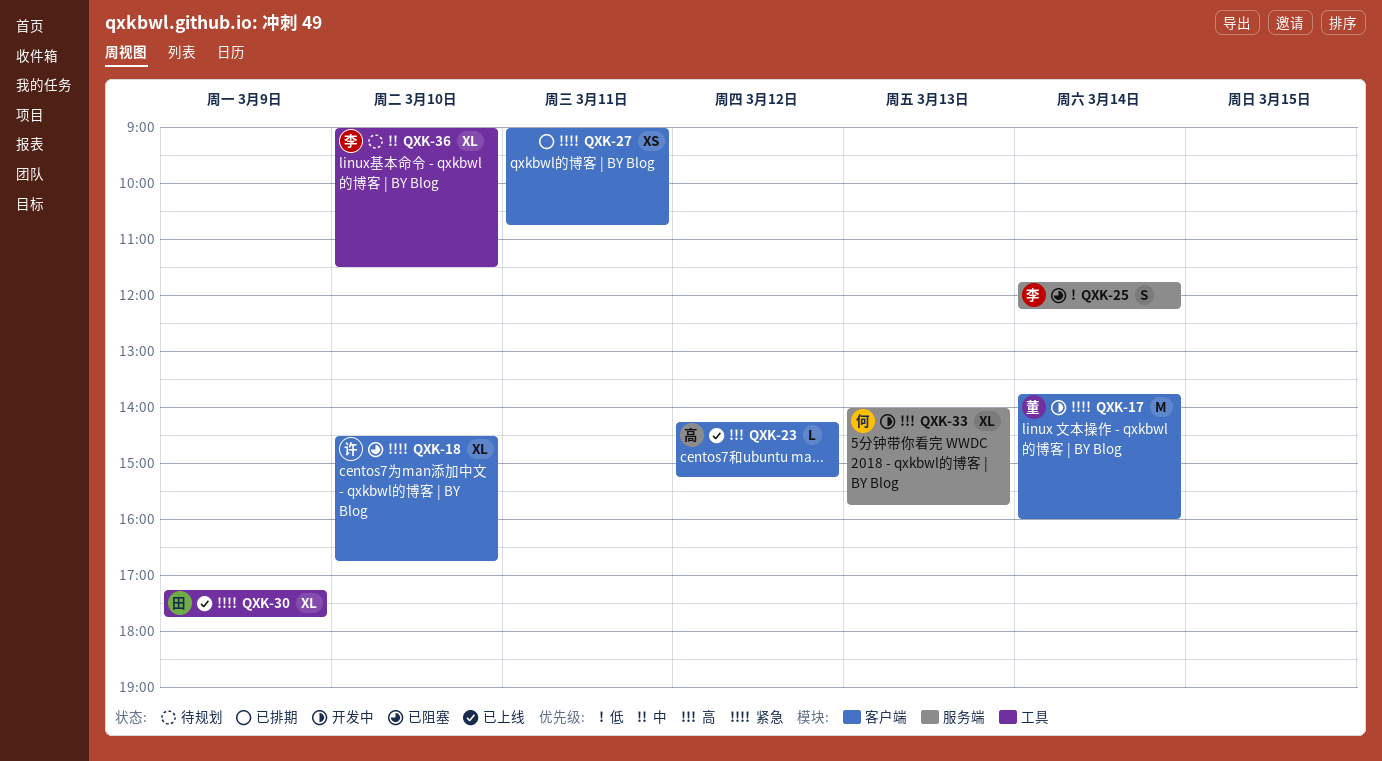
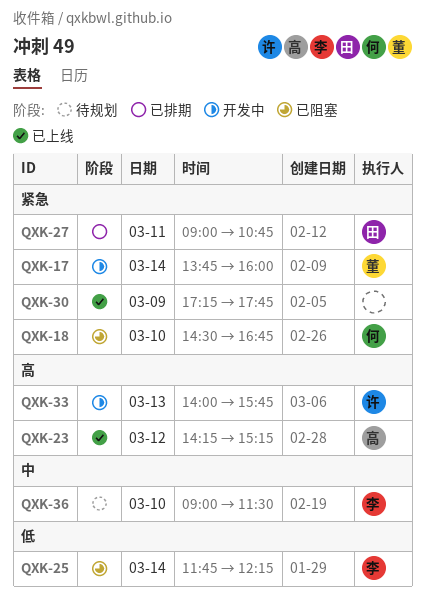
QXK-18, owner: 许 -> 何
QXK-27, owner: none -> 田
QXK-30, owner: 田 -> none
QXK-33, owner: 何 -> 许

